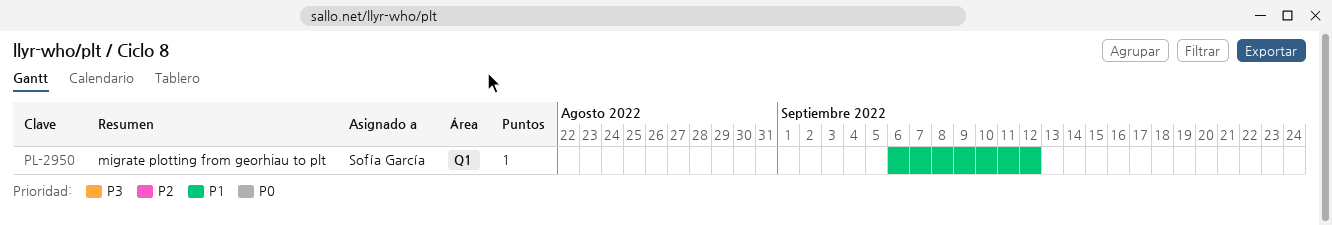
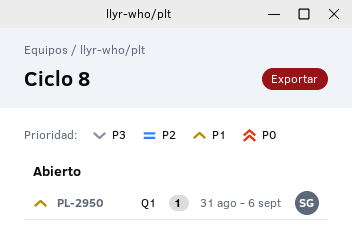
PL-2950, start: Sep 6 -> Aug 31
PL-2950, due: Sep 12 -> Sep 6

